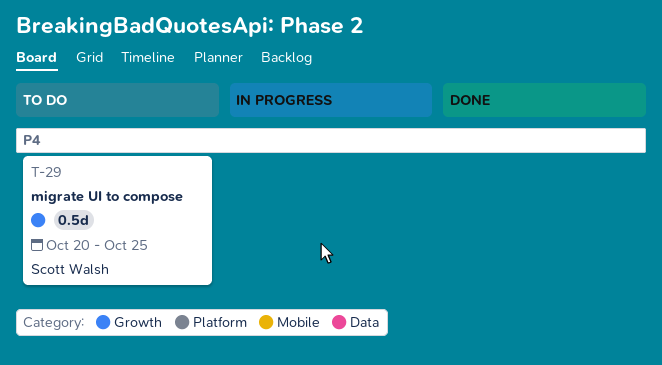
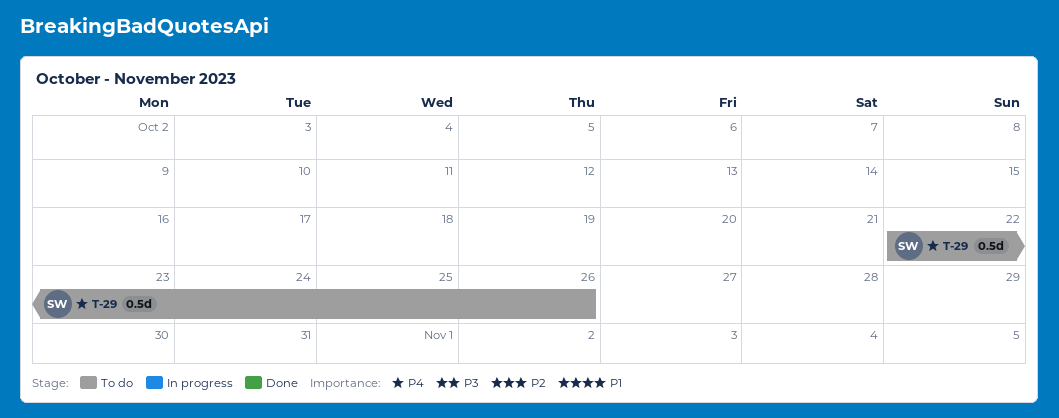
T-29, start: Oct 20 -> Oct 22
T-29, due: Oct 25 -> Oct 26

